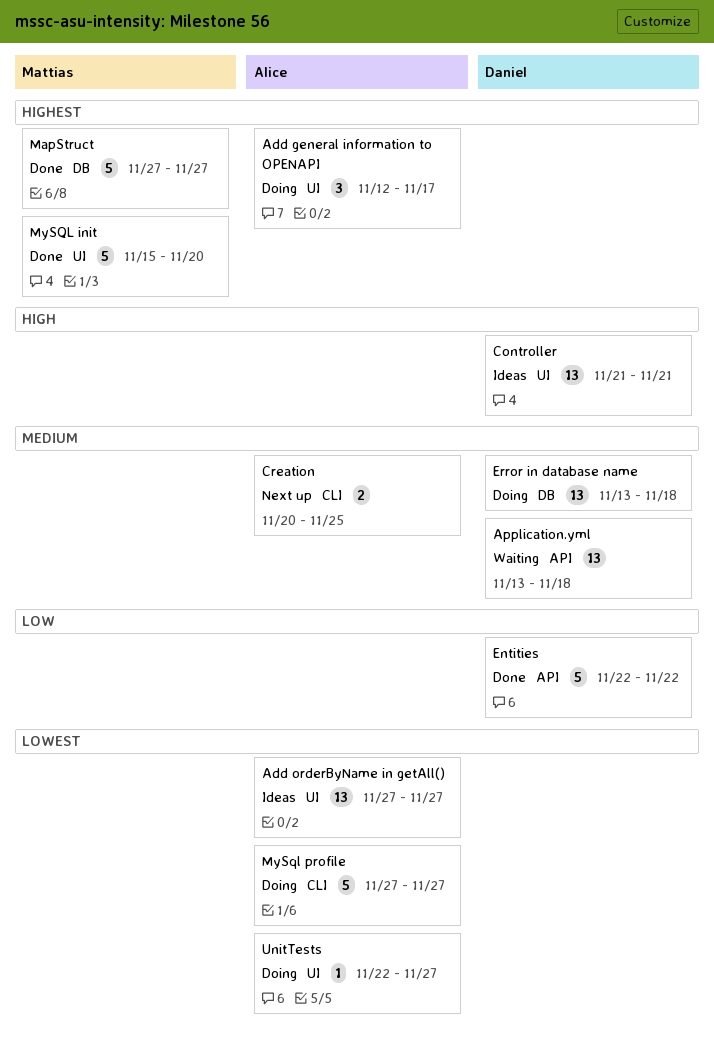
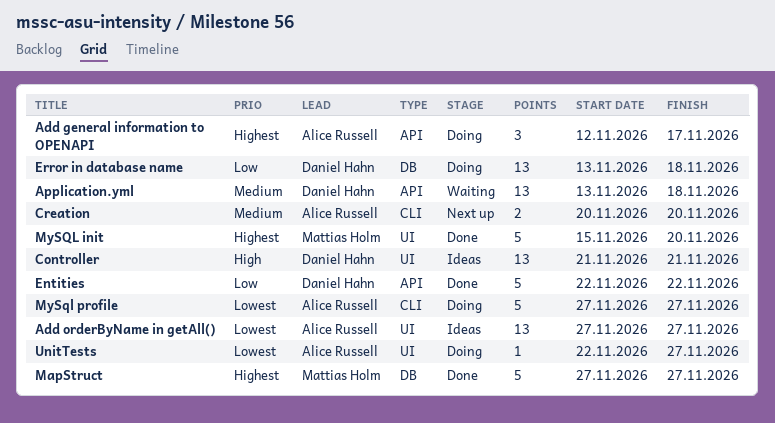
Add general information to OPENAPI, label: UI -> API
Creation, due: Nov 25 -> Nov 20
Error in database name, priority: Medium -> Low

